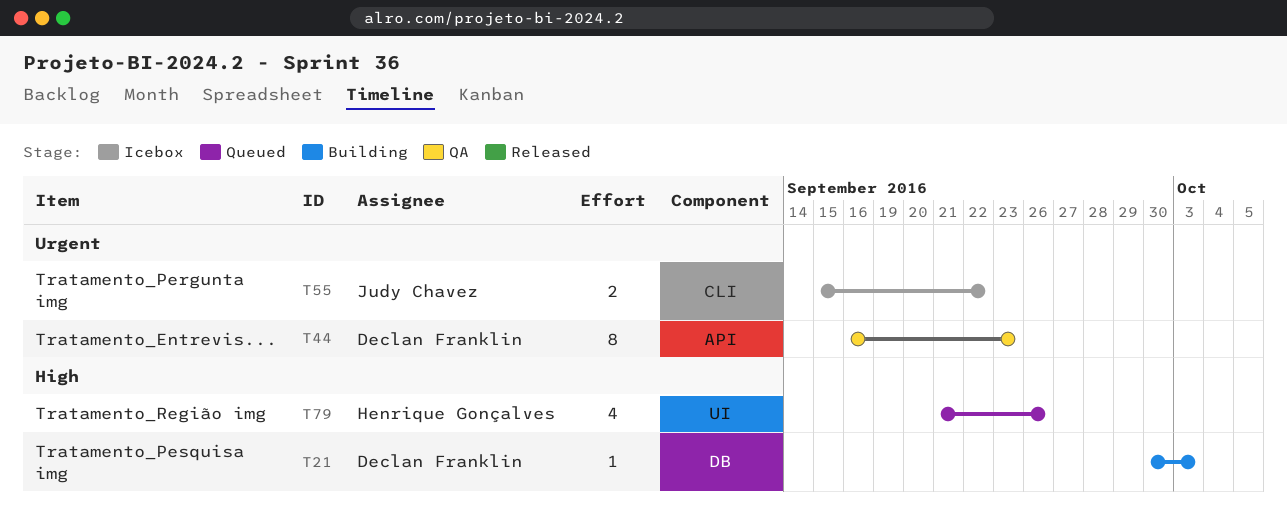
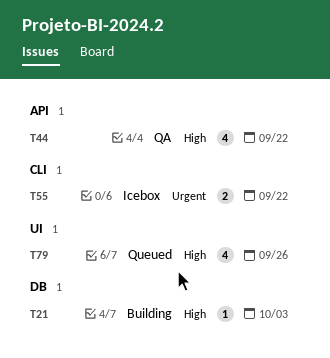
T44, priority: Urgent -> High
T44, estimate: 8 -> 4
T44, due: Sep 23 -> Sep 22

